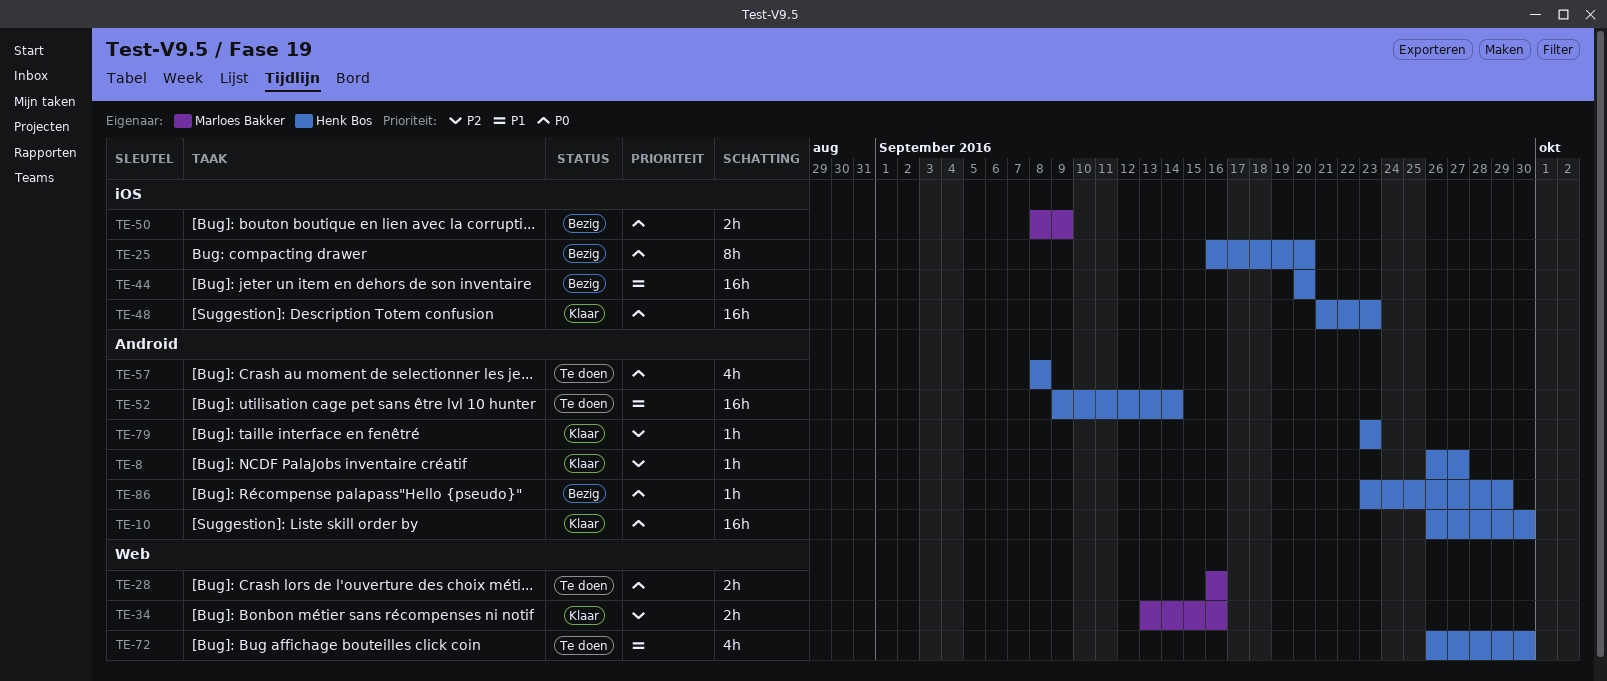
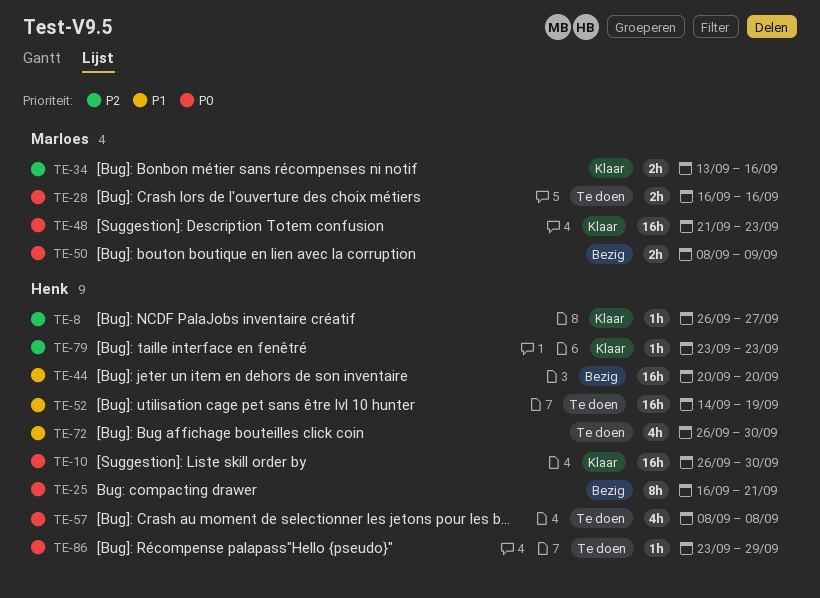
TE-25, due: Sep 20 -> Sep 21
TE-48, owner: Henk Bos -> Marloes Bakker
TE-52, start: Sep 9 -> Sep 14
TE-52, due: Sep 14 -> Sep 19
TE-86, status: Bezig -> Te doen

